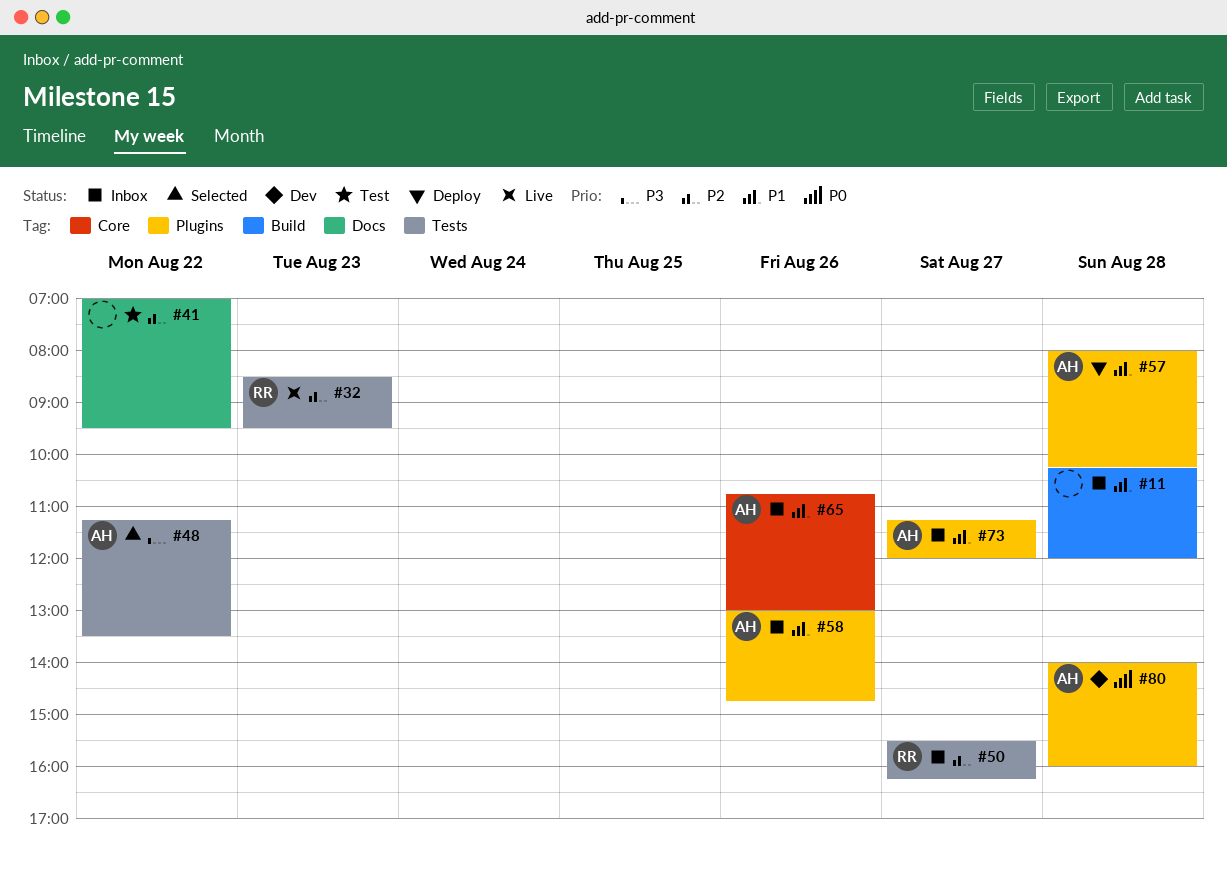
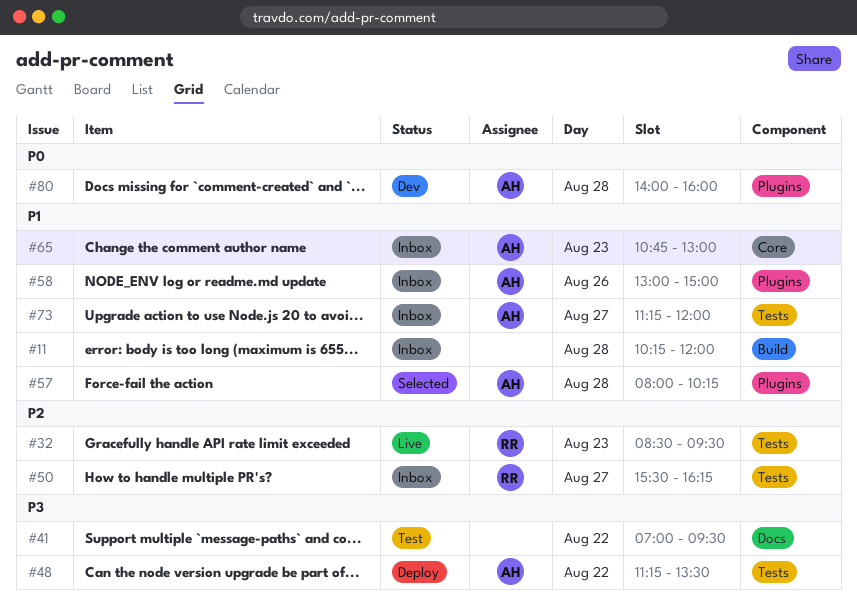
#41, priority: P2 -> P3
#48, status: Selected -> Deploy
#57, status: Deploy -> Selected
#58, ends: 14:45 -> 15:00
#65, day: Aug 26 -> Aug 23
#73, label: Plugins -> Tests

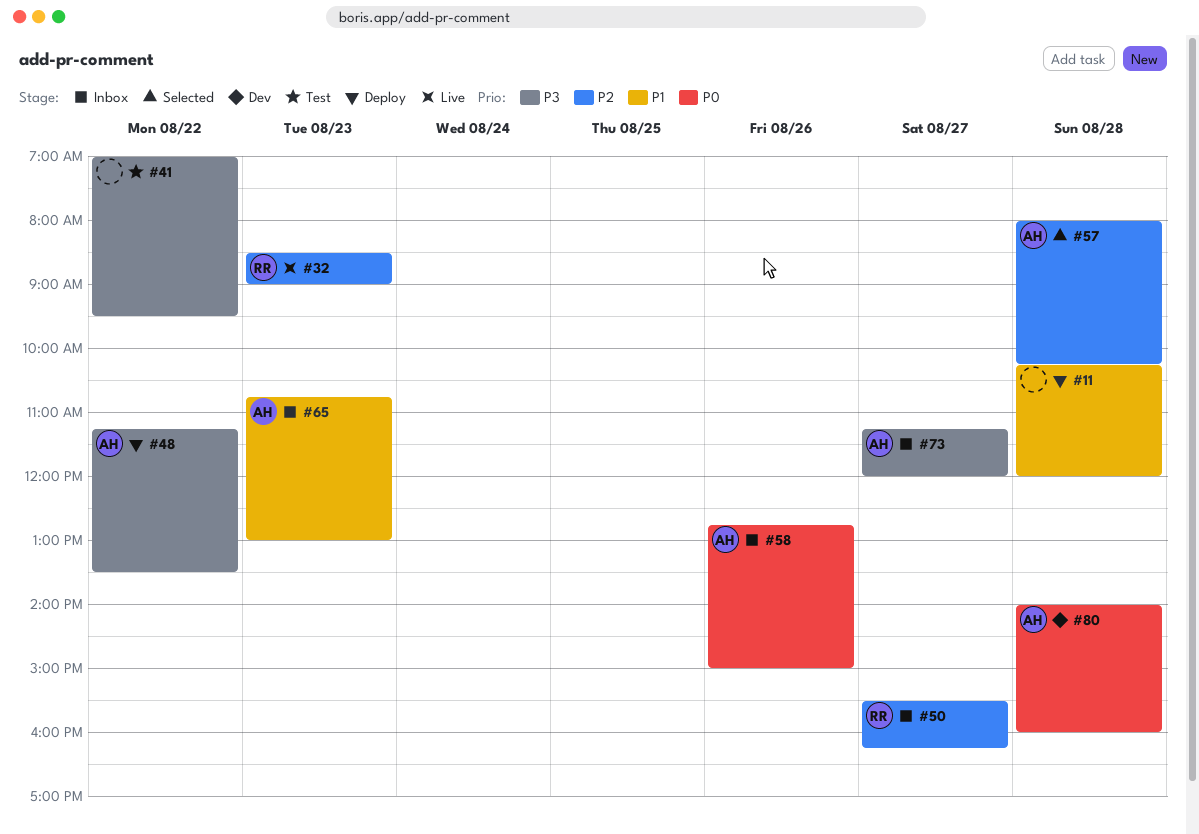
#11, status: Inbox -> Deploy
#32, ends: 09:30 -> 09:00
#57, priority: P1 -> P2
#58, priority: P1 -> P0
#58, begins: 13:00 -> 12:45
#73, priority: P1 -> P3

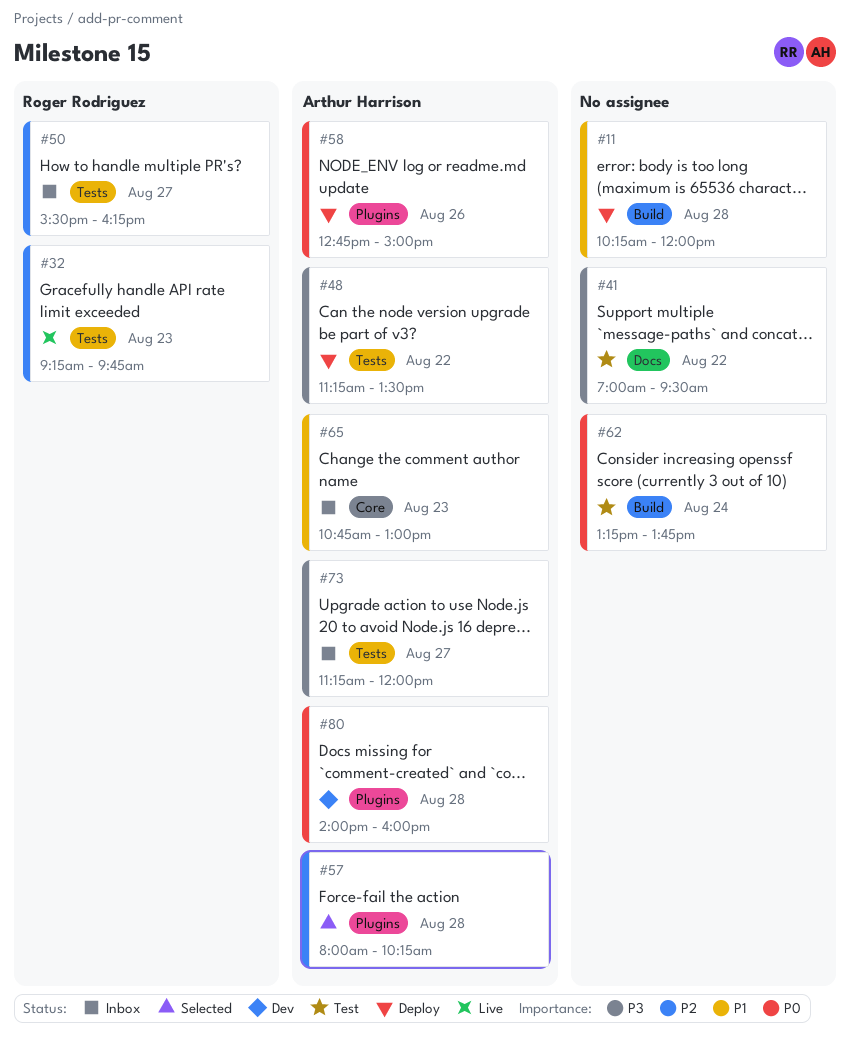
#32, begins: 08:30 -> 09:15
#32, ends: 09:00 -> 09:45
#58, status: Inbox -> Deploy
#62: none -> present

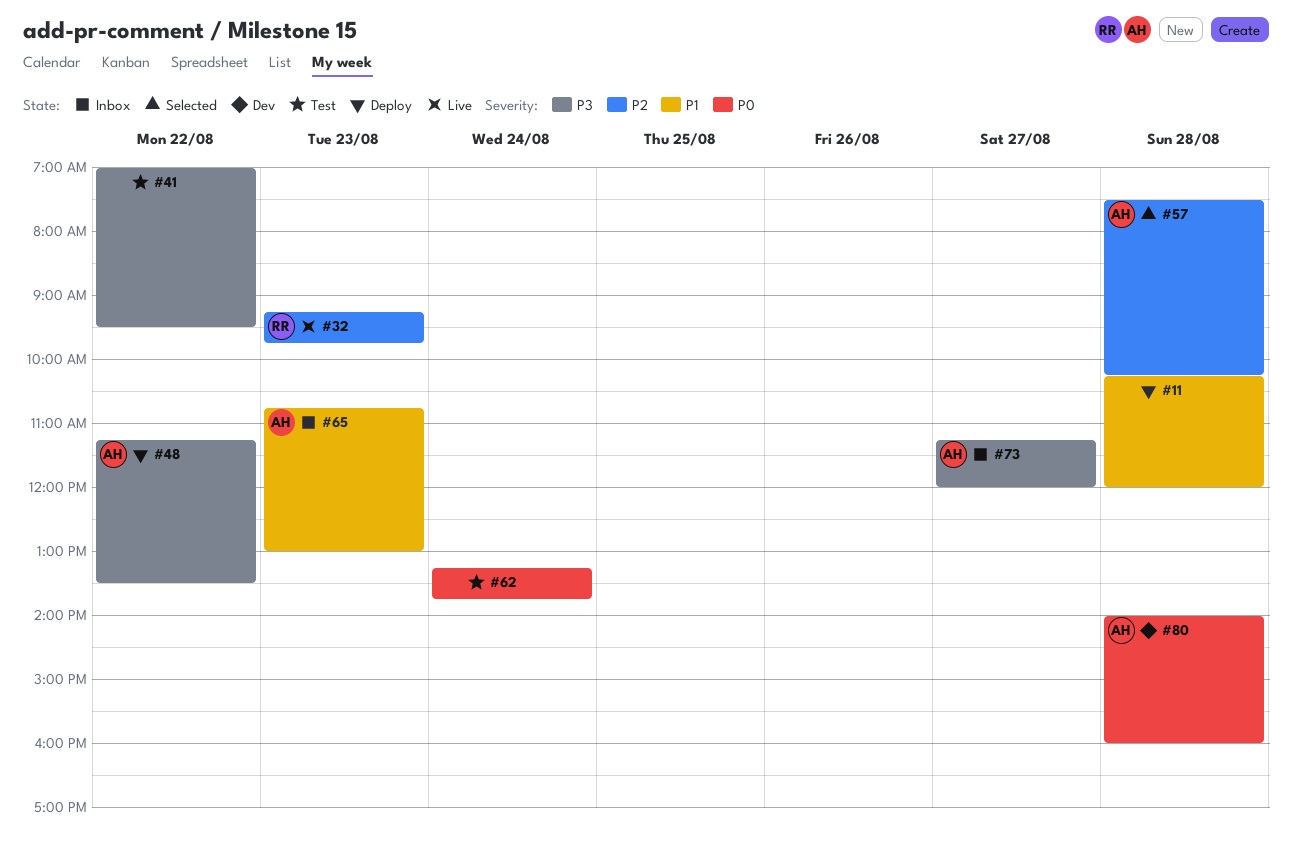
#50: present -> none
#57, begins: 08:00 -> 07:30
#58: present -> none

